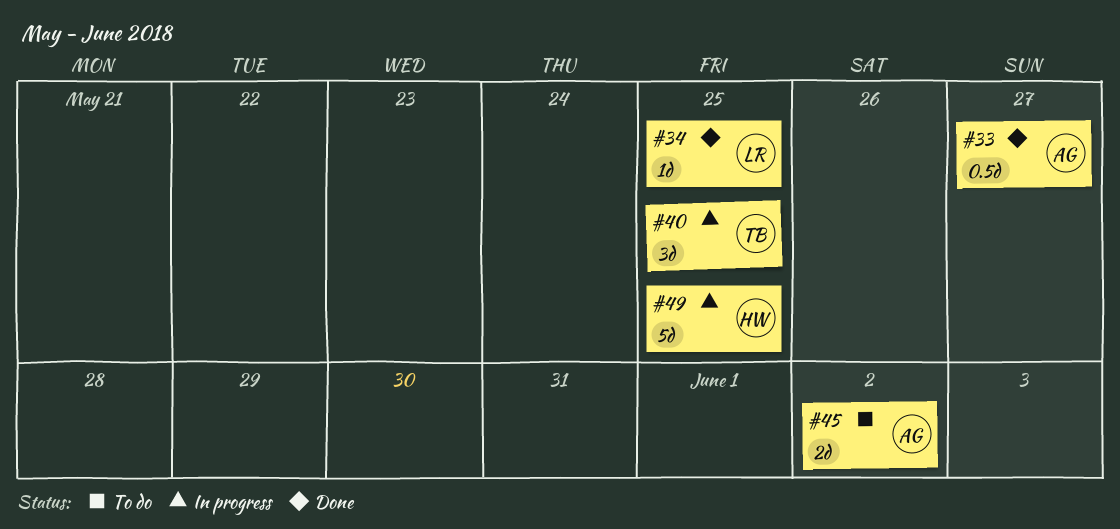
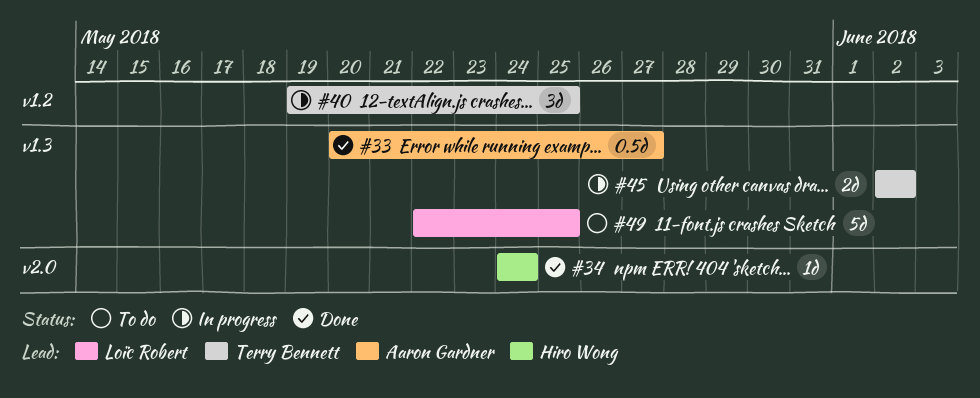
#34, owner: Loïc Robert -> Hiro Wong
#34, due: May 25 -> May 24
#45, status: To do -> In progress
#45, owner: Aaron Gardner -> Terry Bennett
#49, status: In progress -> To do
#49, owner: Hiro Wong -> Loïc Robert

